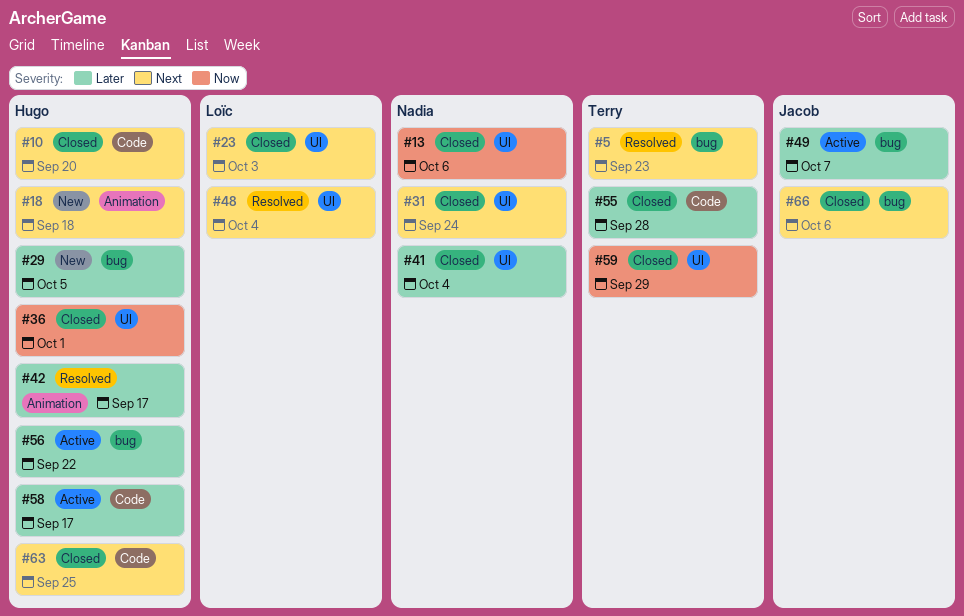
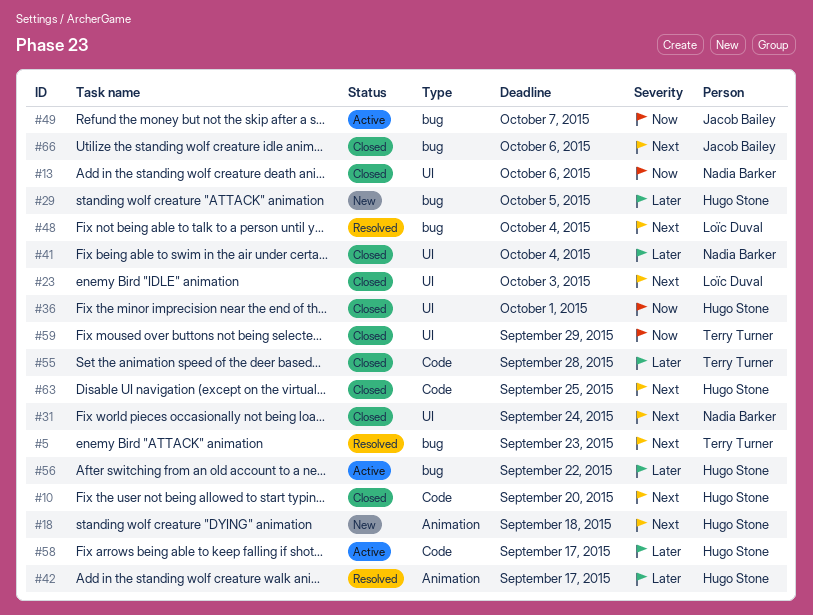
#48, label: UI -> bug
#49, priority: Later -> Now

